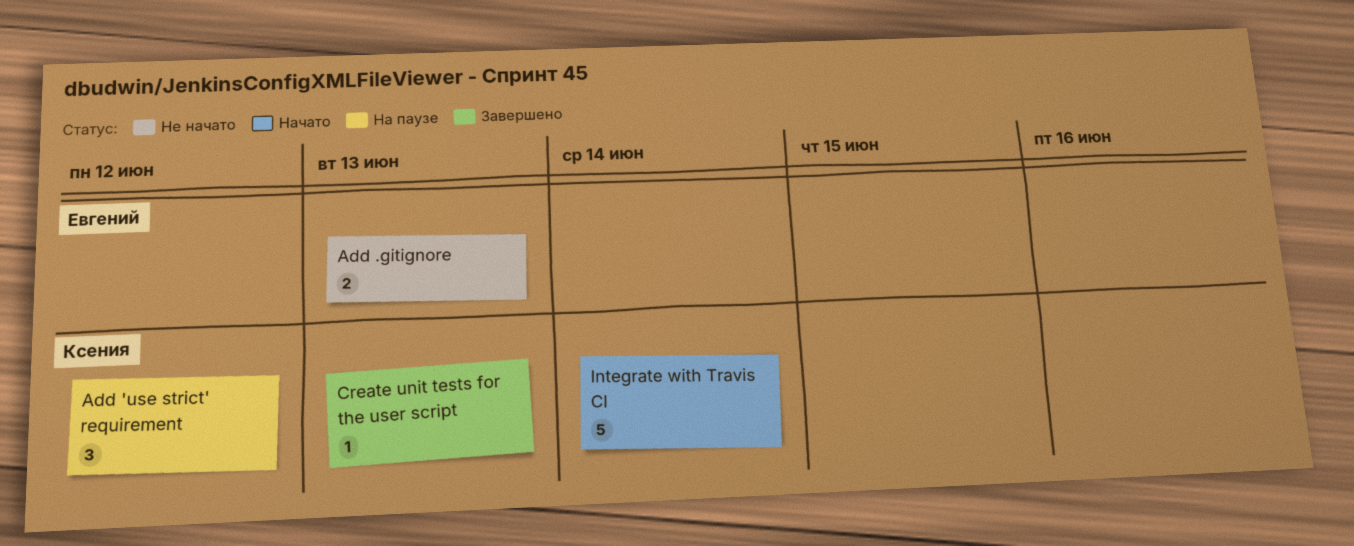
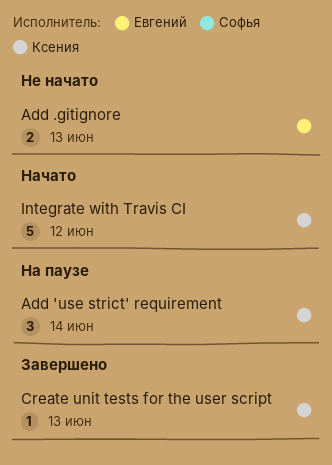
Add 'use strict' requirement, due: Jun 12 -> Jun 14
Integrate with Travis CI, due: Jun 14 -> Jun 12

